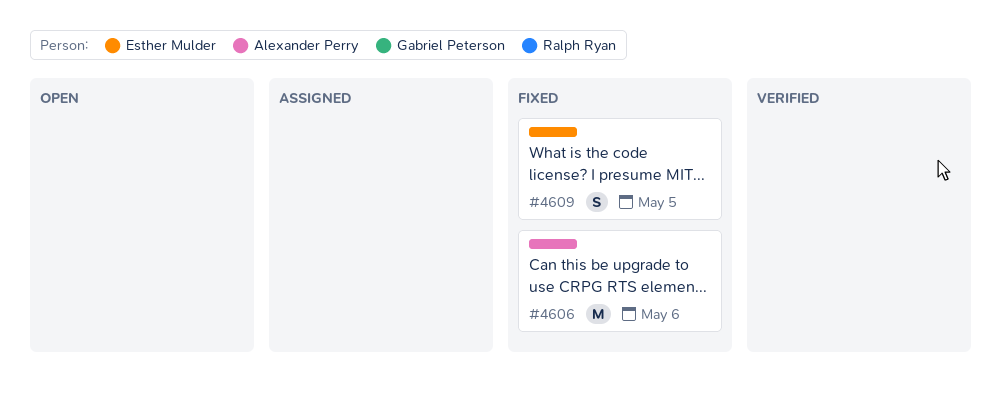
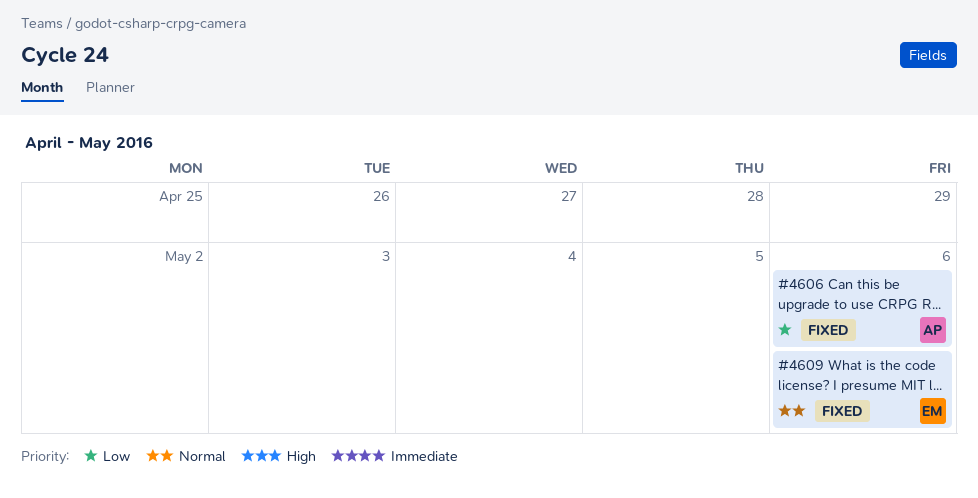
#4609, due: May 5 -> May 6

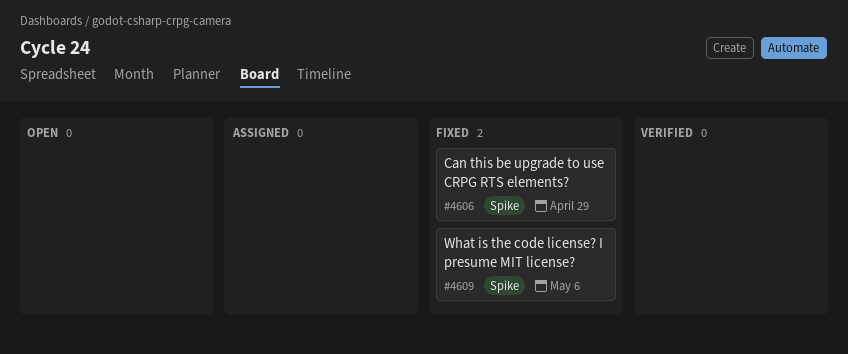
#4606, due: May 6 -> Apr 29

